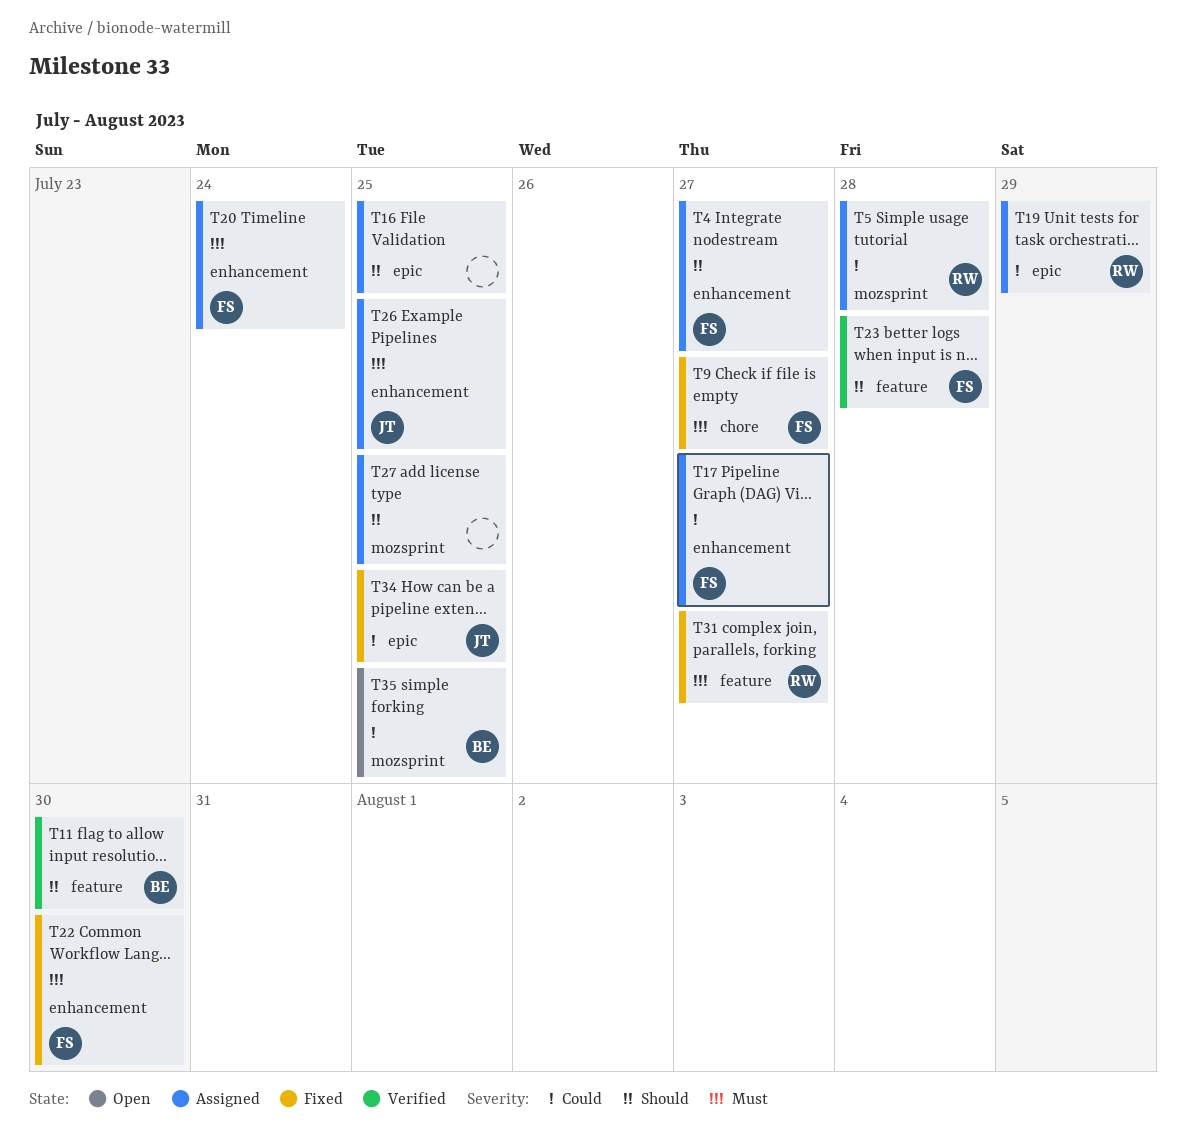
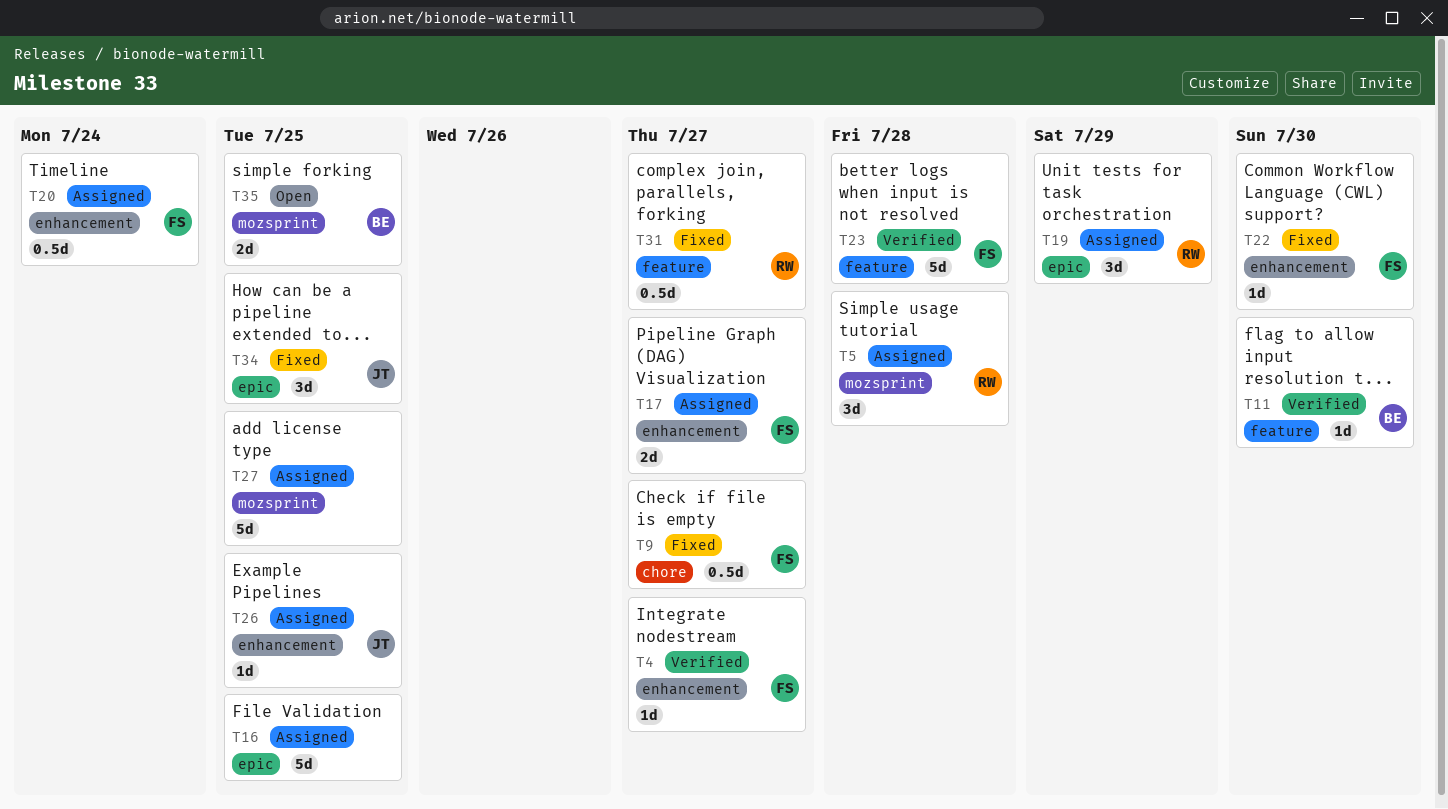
T4, status: Assigned -> Verified

